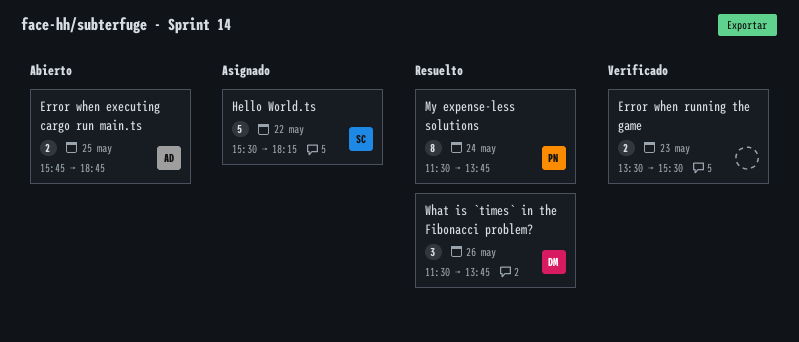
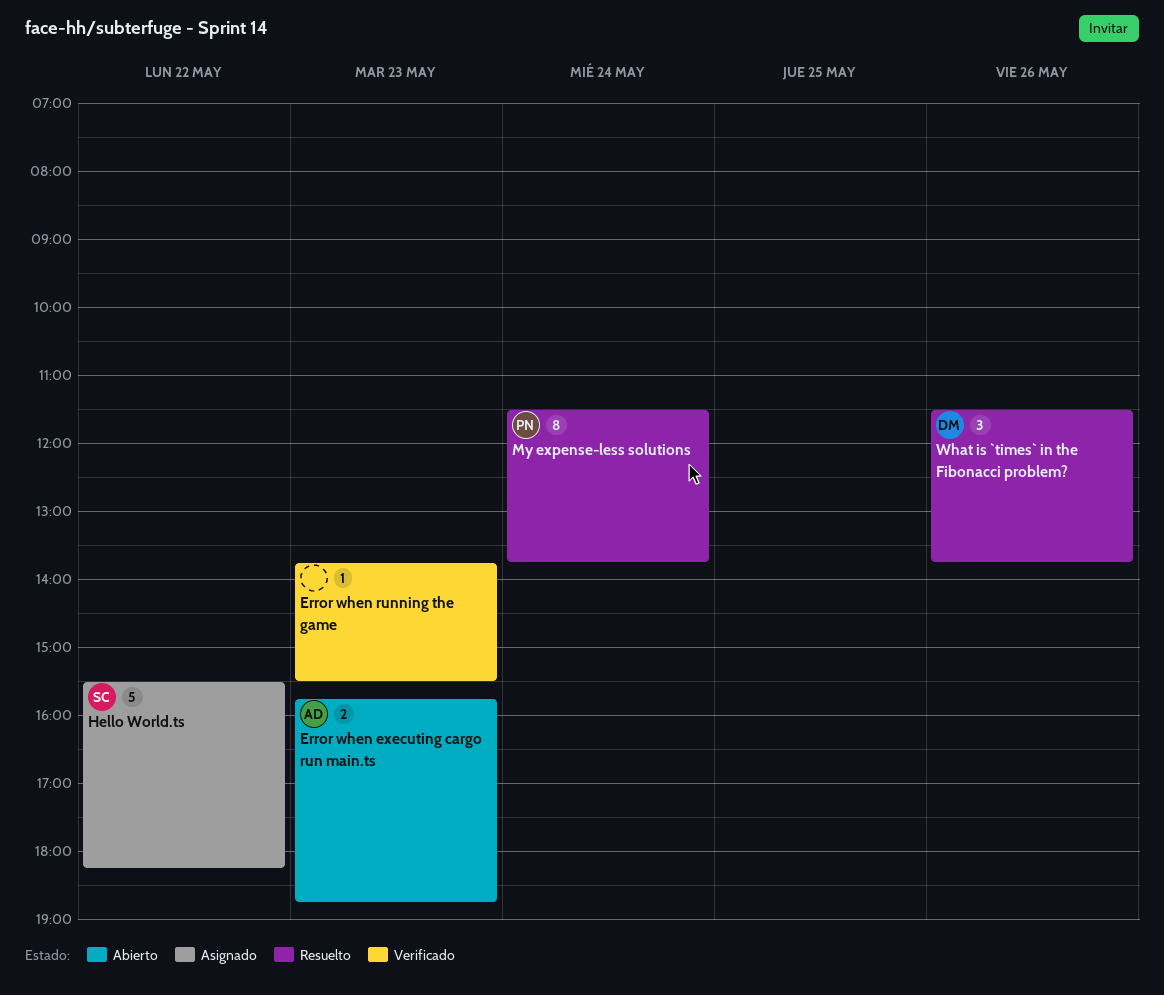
Error when executing cargo run main.ts, day: May 25 -> May 23
Error when running the game, estimate: 2 -> 1
Error when running the game, begins: 13:30 -> 13:45

